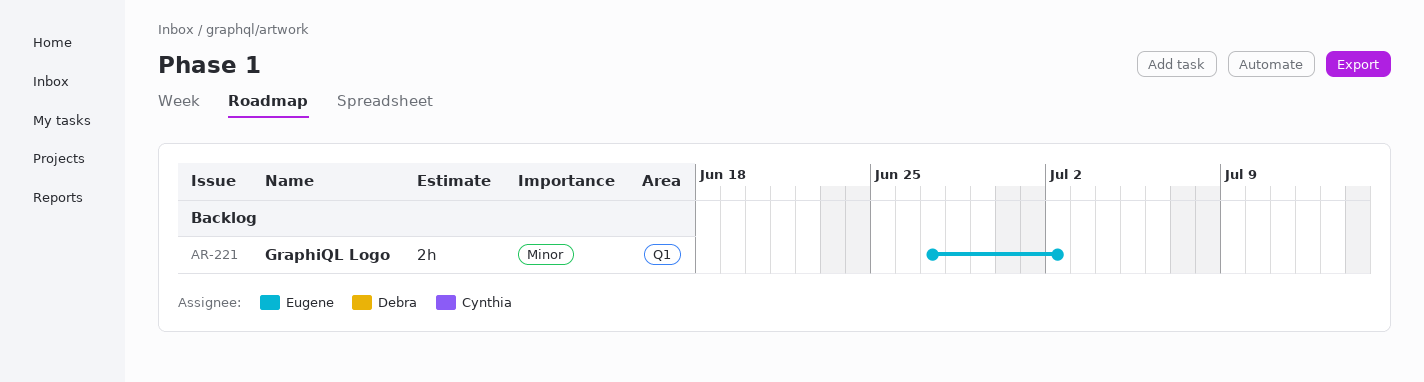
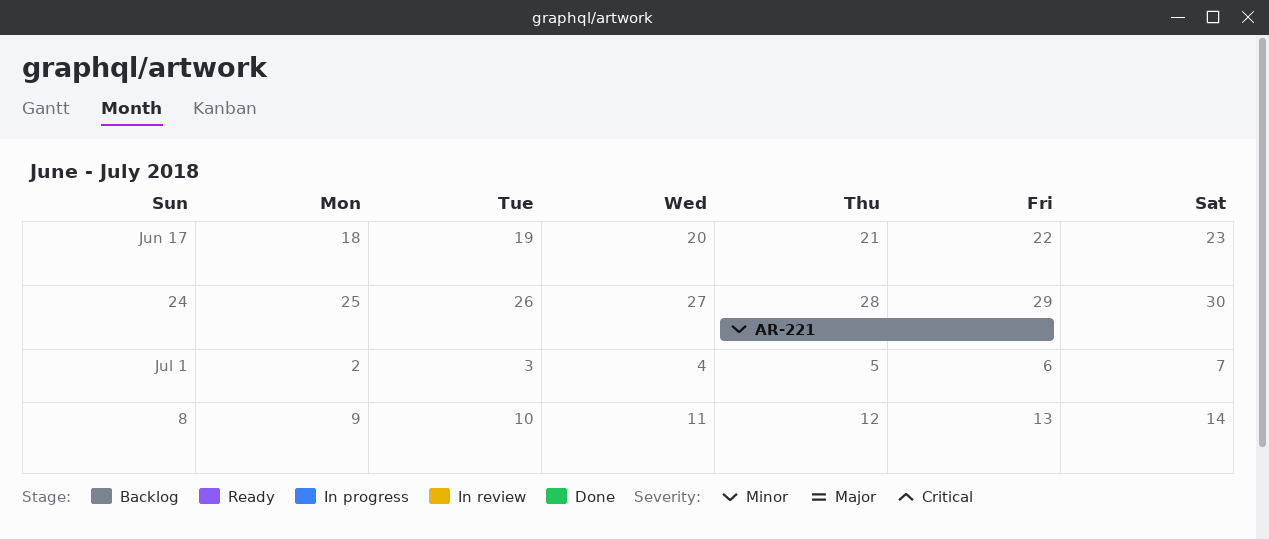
AR-221, start: Jun 27 -> Jun 28
AR-221, due: Jul 2 -> Jun 29

